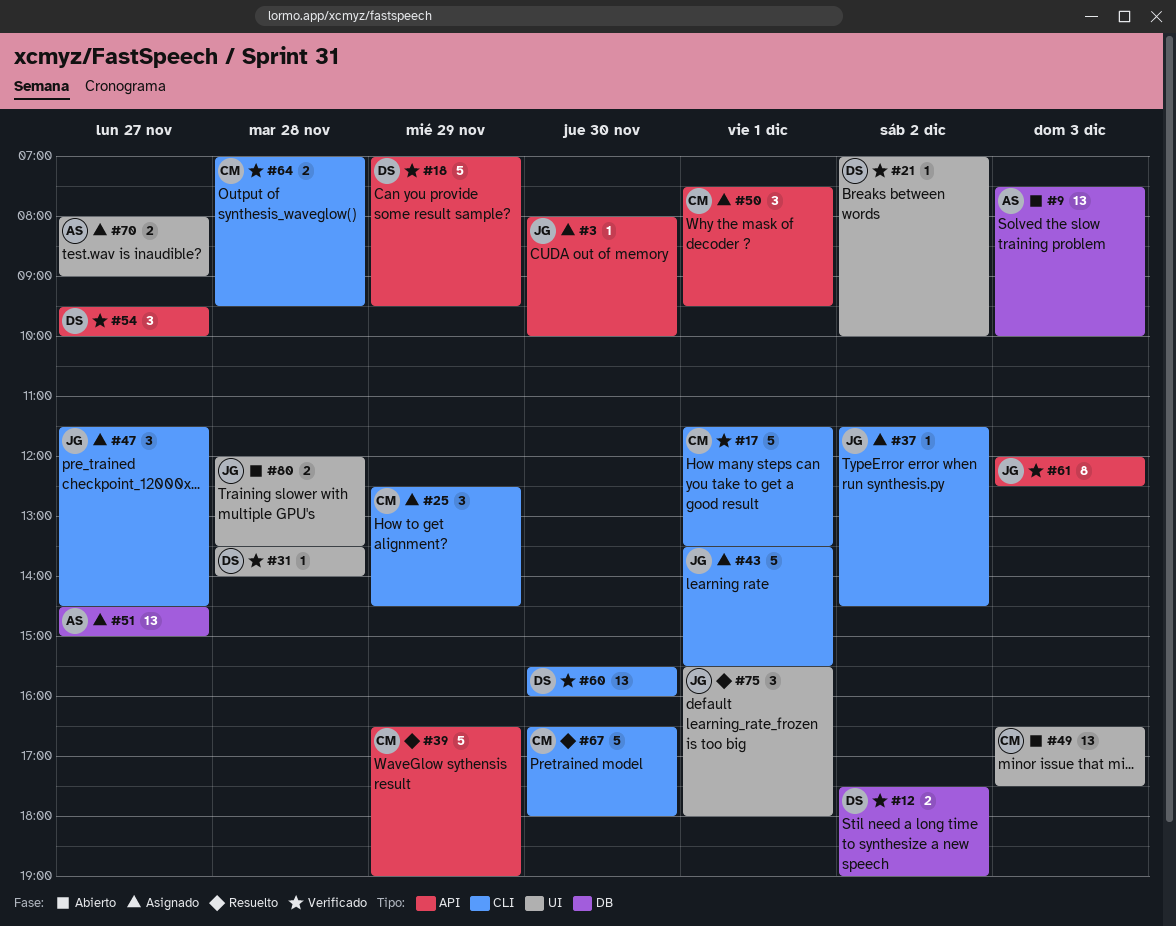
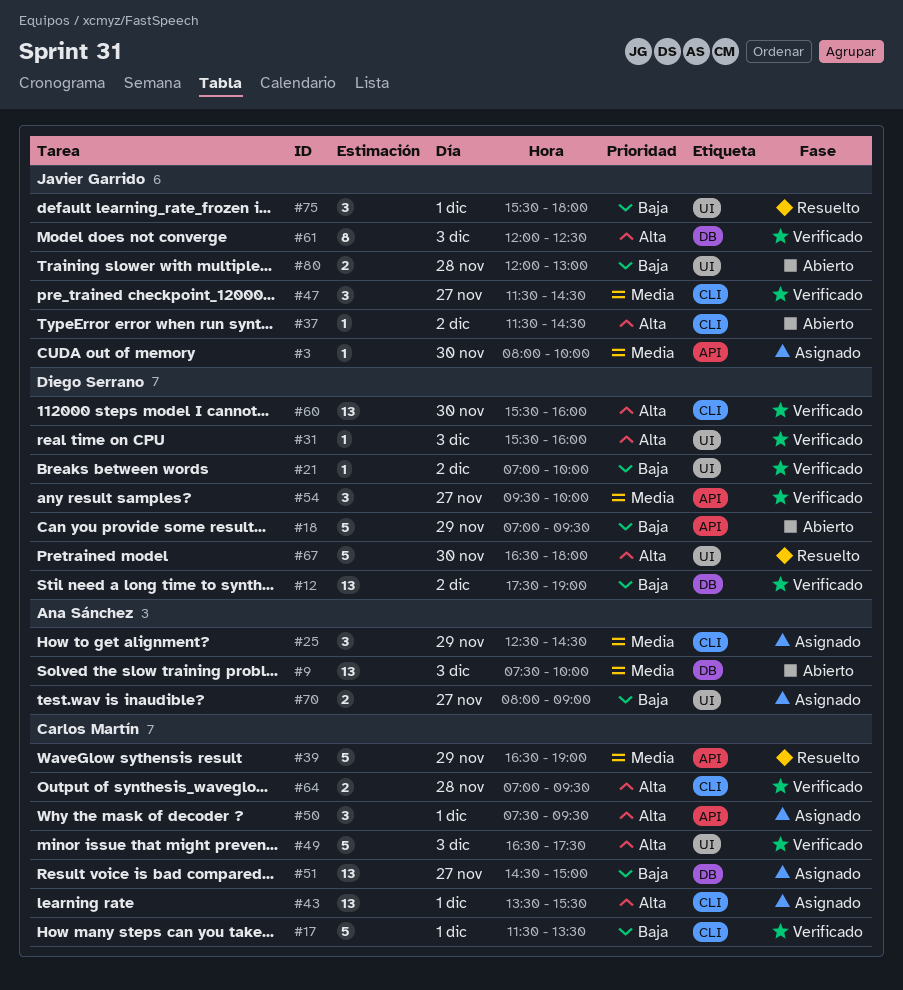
#12, estimate: 2 -> 13
#18, status: Verificado -> Abierto
#25, owner: Carlos Martín -> Ana Sánchez
#31, day: Nov 28 -> Dec 3
#31, begins: 13:30 -> 15:30
#31, ends: 14:00 -> 16:00
#37, status: Asignado -> Abierto
#43, owner: Javier Garrido -> Carlos Martín
#43, estimate: 5 -> 13
#47, status: Asignado -> Verificado
#49, status: Abierto -> Verificado
#49, estimate: 13 -> 5
#51, owner: Ana Sánchez -> Carlos Martín
#61, label: API -> DB
#67, owner: Carlos Martín -> Diego Serrano
#67, label: CLI -> UI
#80, ends: 13:30 -> 13:00

